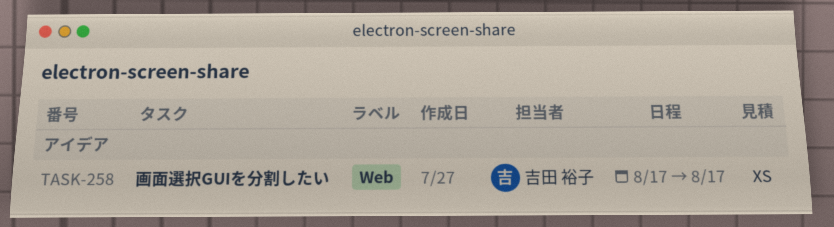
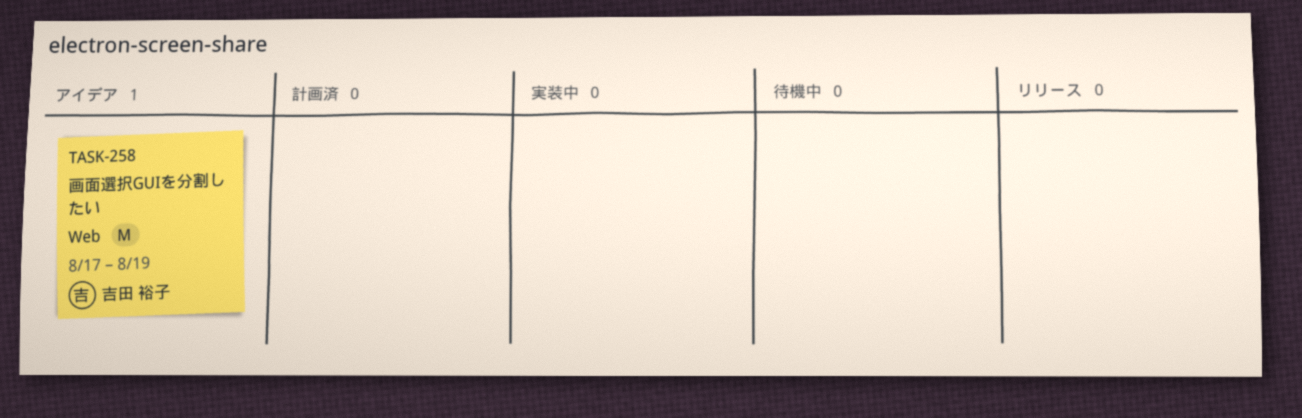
TASK-258, estimate: XS -> M
TASK-258, due: Aug 17 -> Aug 19

